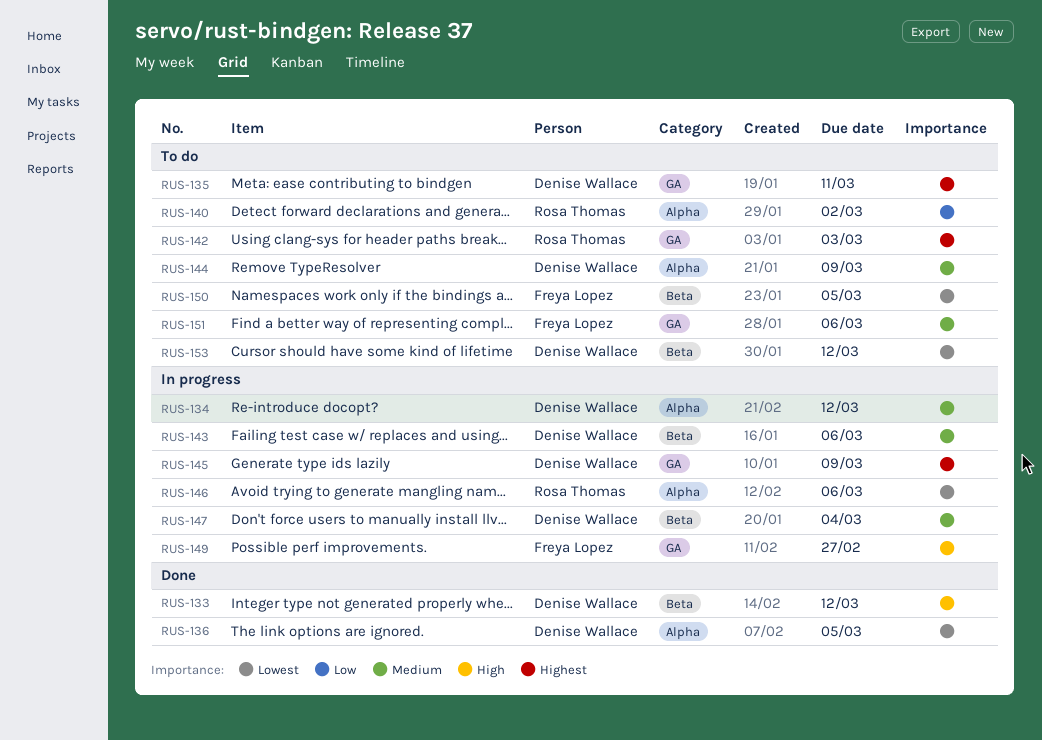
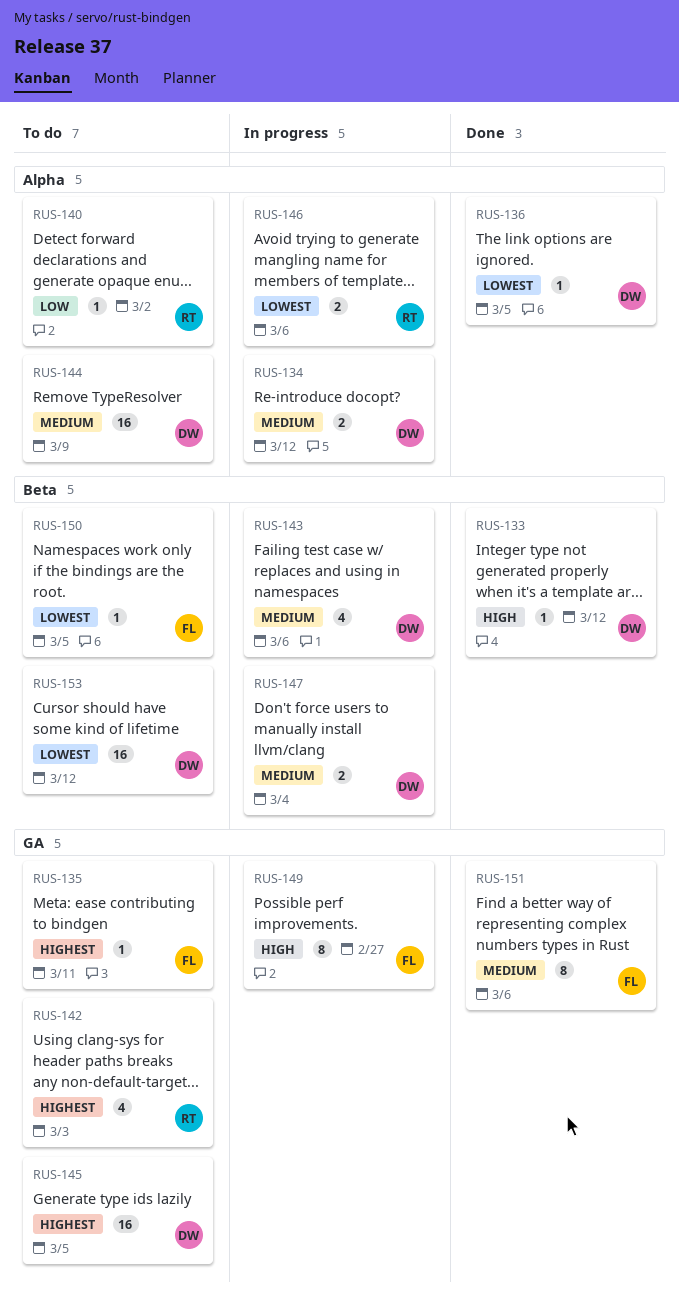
RUS-135, owner: Denise Wallace -> Freya Lopez
RUS-145, status: In progress -> To do
RUS-145, due: Mar 9 -> Mar 5
RUS-151, status: To do -> Done

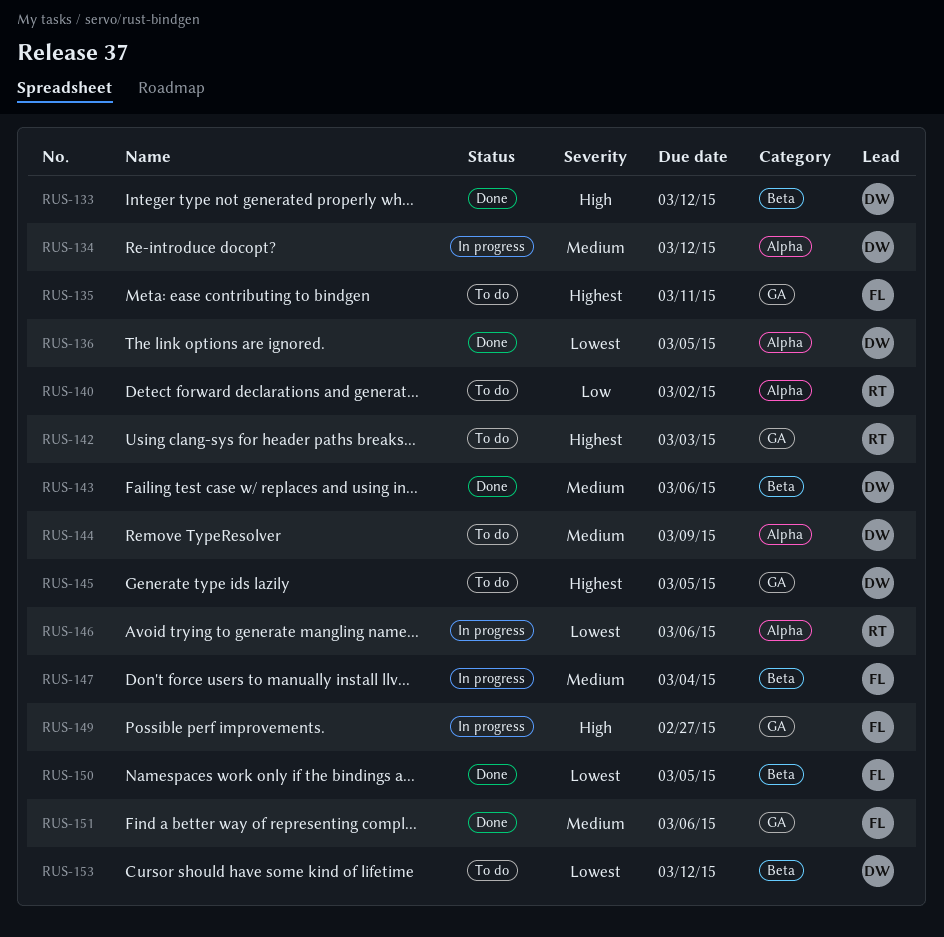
RUS-143, status: In progress -> Done
RUS-147, owner: DW -> FL
RUS-150, status: To do -> Done

